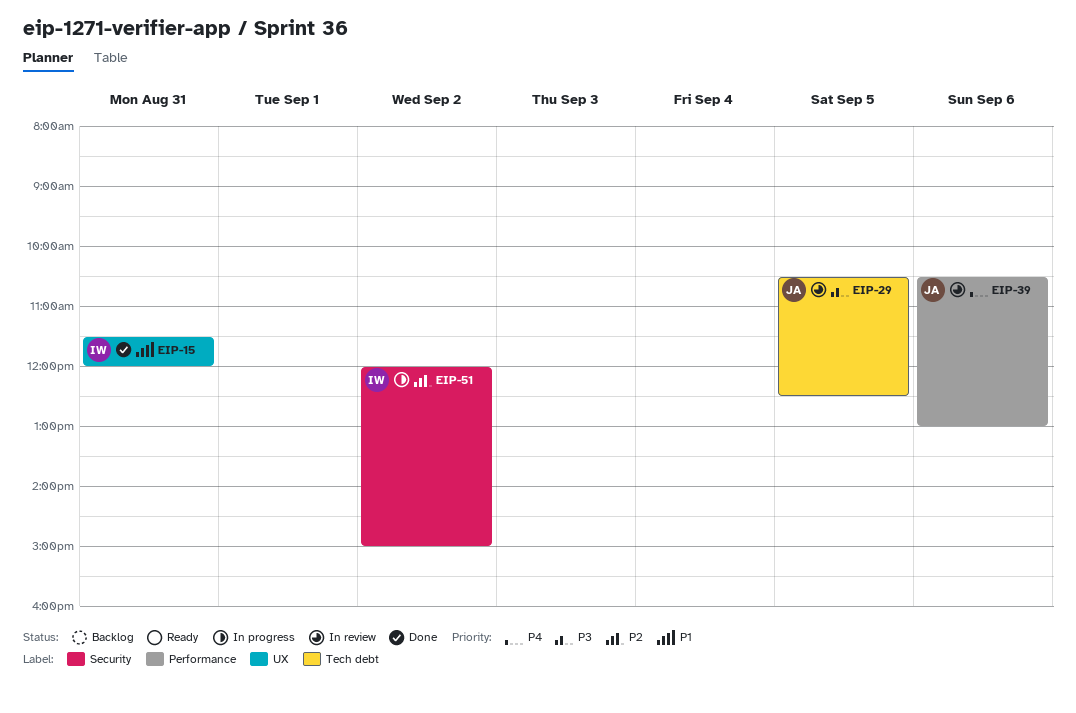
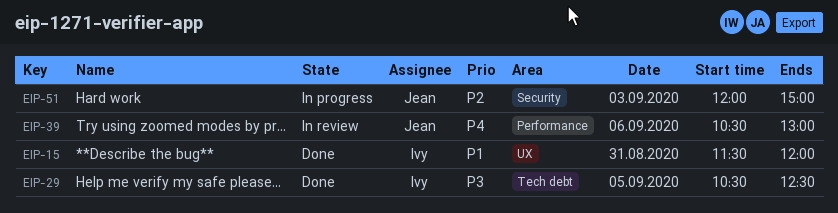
EIP-29, status: In review -> Done
EIP-29, owner: Jean -> Ivy
EIP-51, owner: Ivy -> Jean
EIP-51, day: Sep 2 -> Sep 3

